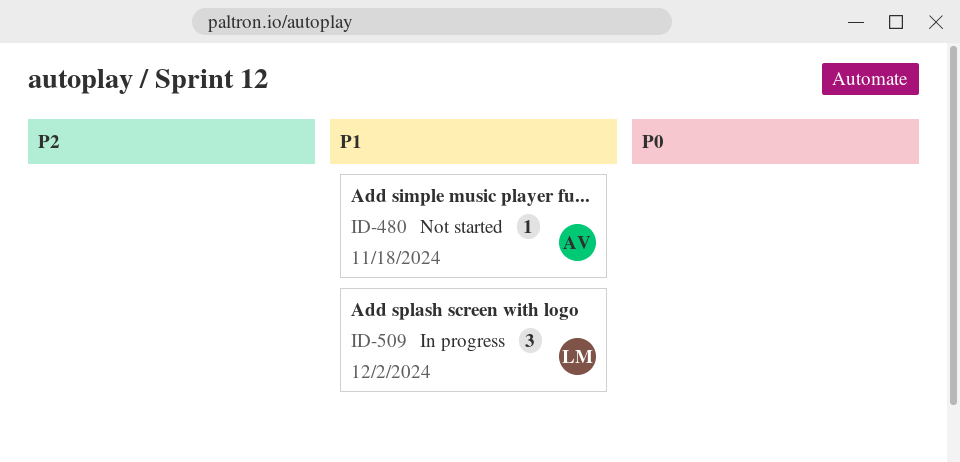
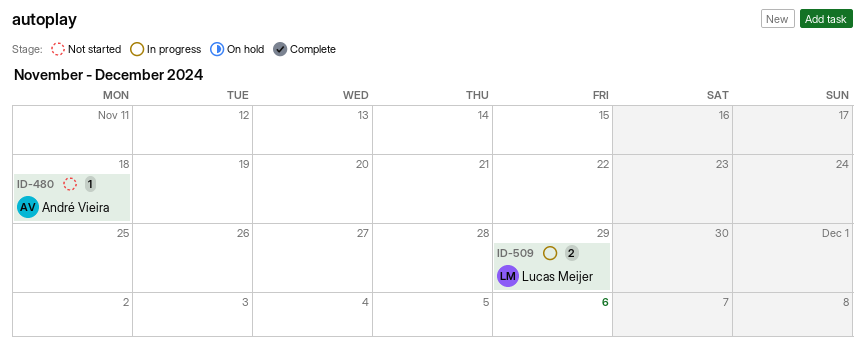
ID-509, estimate: 3 -> 2
ID-509, due: Dec 2 -> Nov 29

